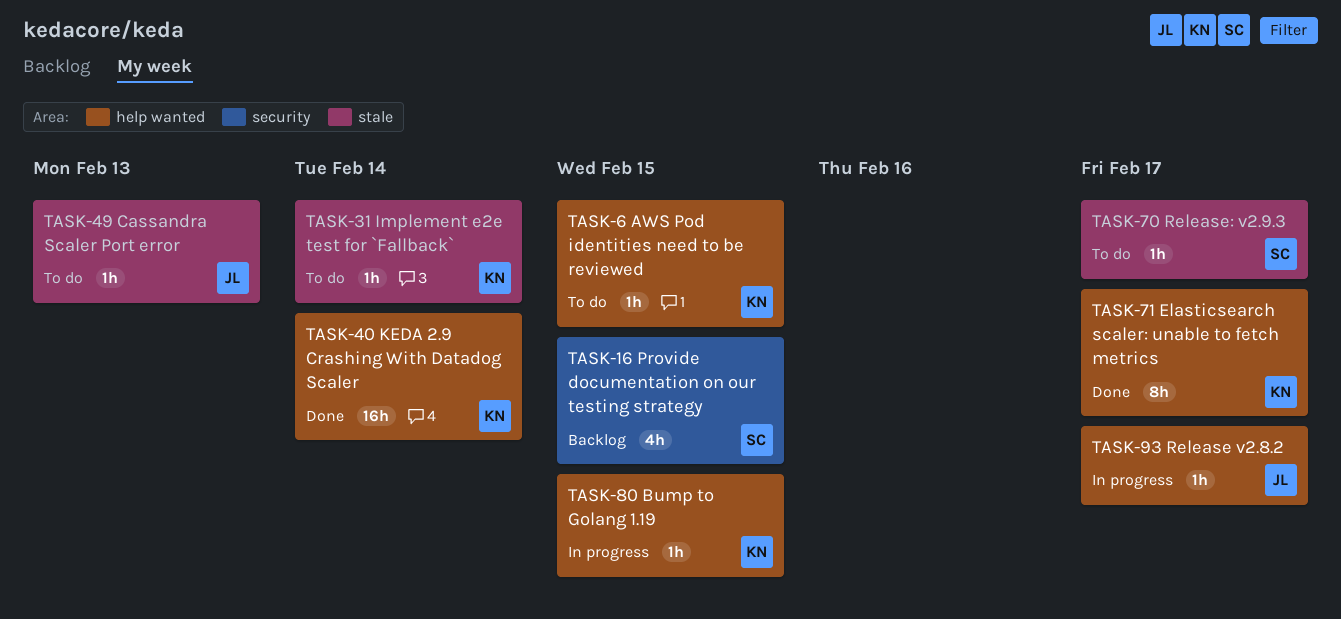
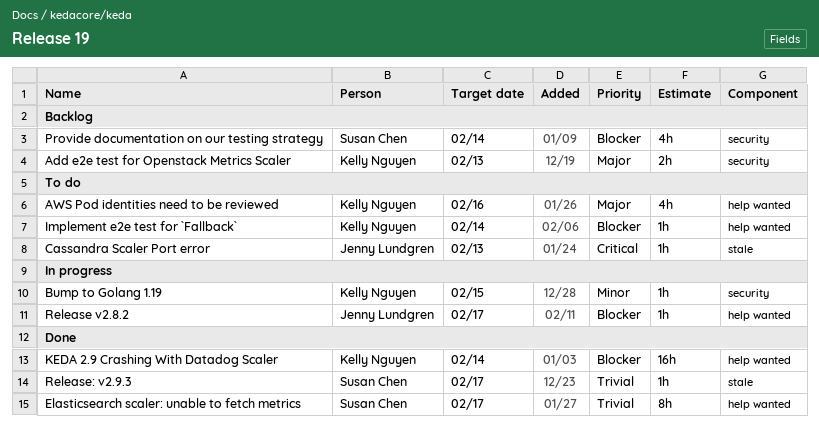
Add e2e test for Openstack Metrics Scaler: none -> present
AWS Pod identities need to be reviewed, estimate: 1h -> 4h
AWS Pod identities need to be reviewed, due: Feb 15 -> Feb 16
Bump to Golang 1.19, label: help wanted -> security
Elasticsearch scaler: unable to fetch metrics, owner: Kelly Nguyen -> Susan Chen
Implement e2e test for `Fallback`, label: stale -> help wanted
Provide documentation on our testing strategy, due: Feb 15 -> Feb 14
Release: v2.9.3, status: To do -> Done

